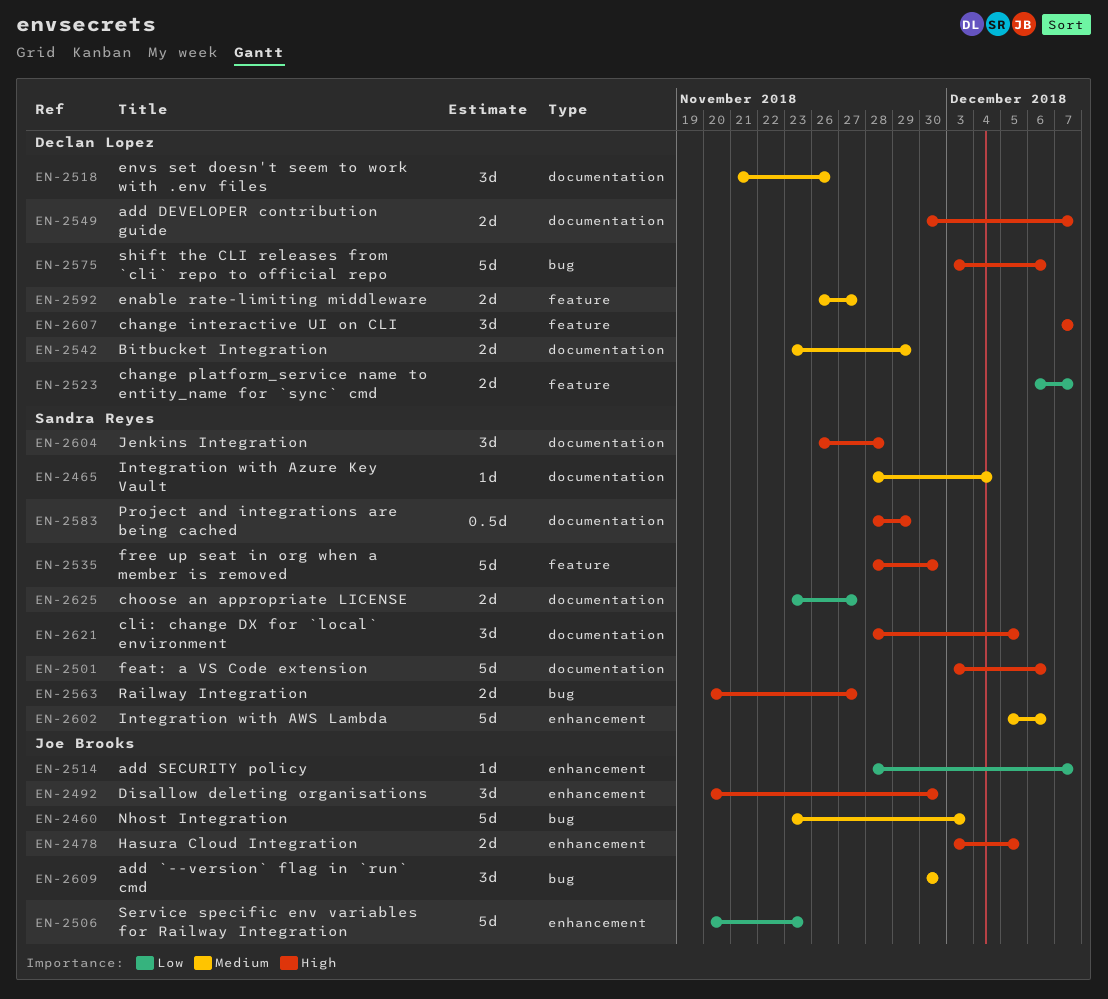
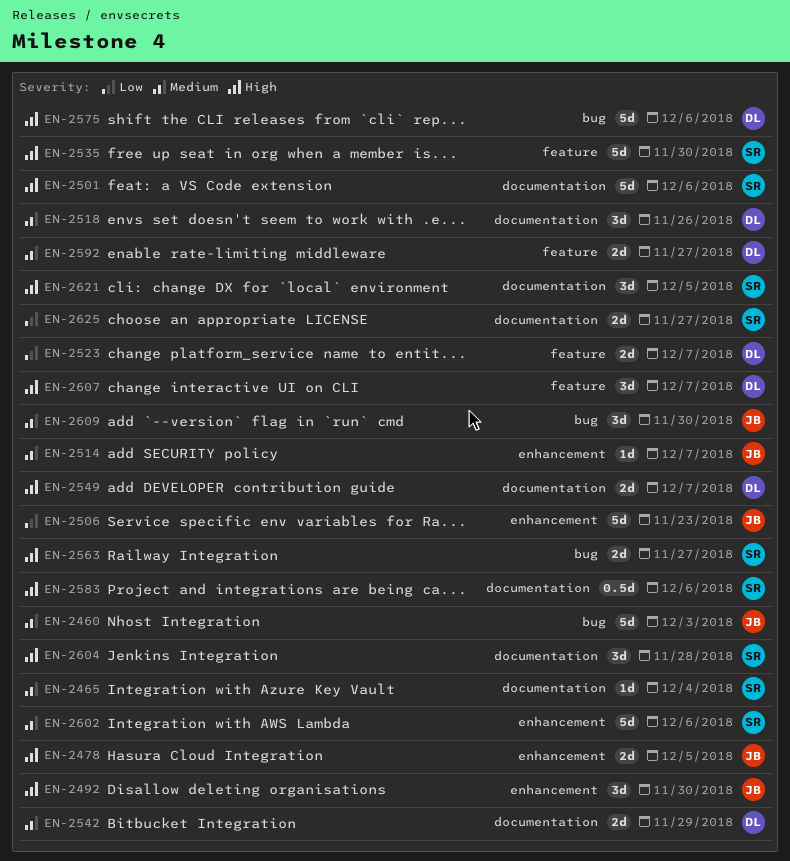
EN-2514, priority: Low -> Medium
EN-2583, due: Nov 29 -> Dec 6

